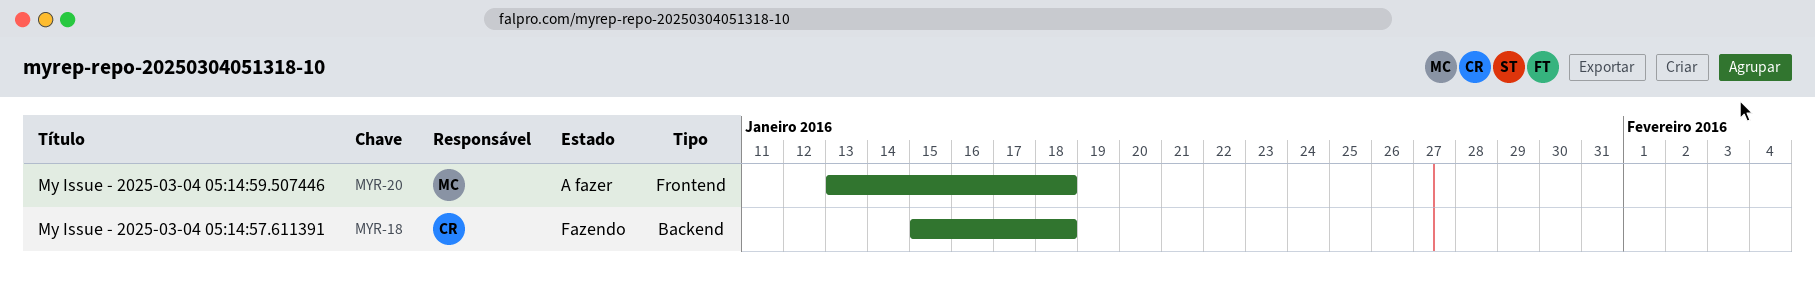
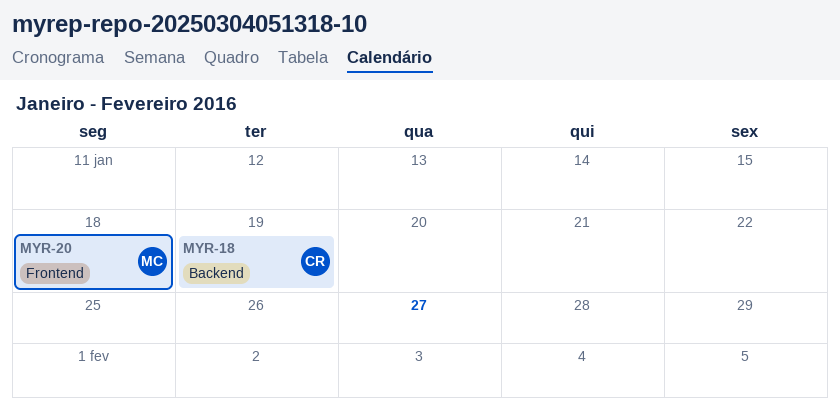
MYR-18, due: Jan 18 -> Jan 19

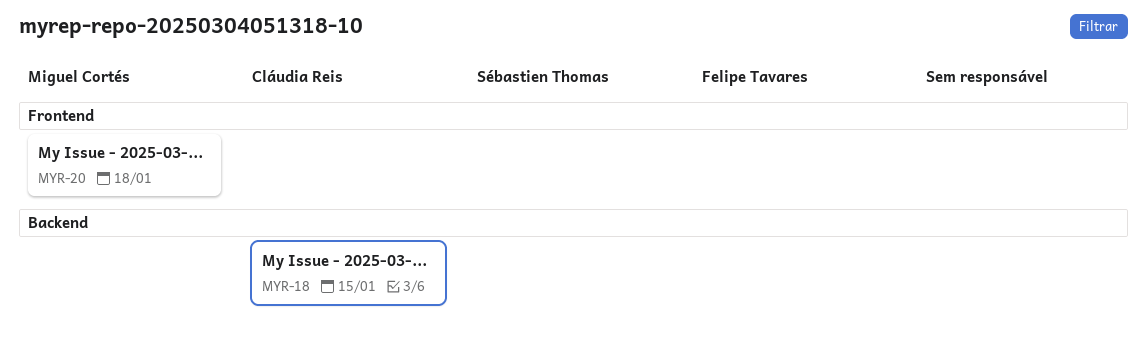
MYR-18, due: Jan 19 -> Jan 15

